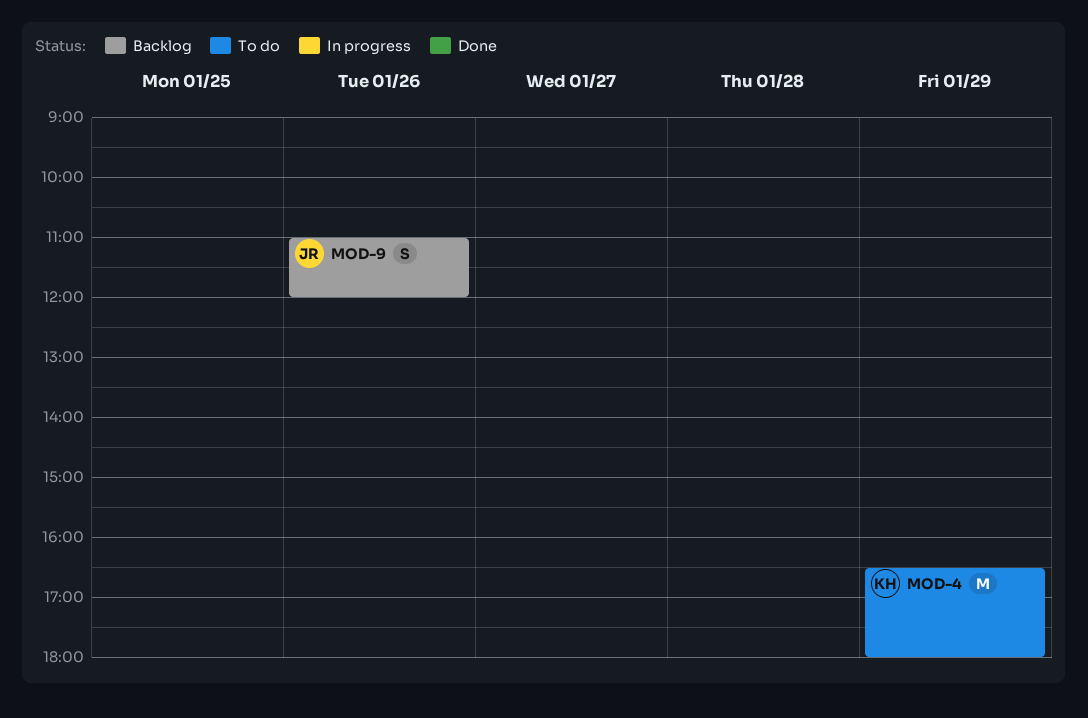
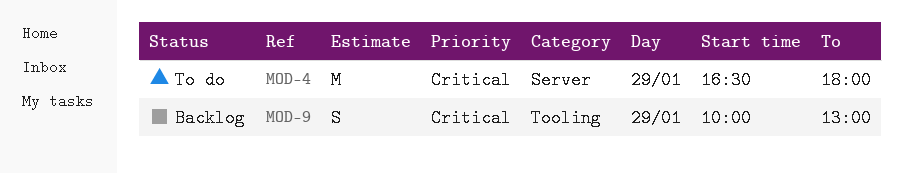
MOD-9, day: Jan 26 -> Jan 29
MOD-9, begins: 11:00 -> 10:00
MOD-9, ends: 12:00 -> 13:00

